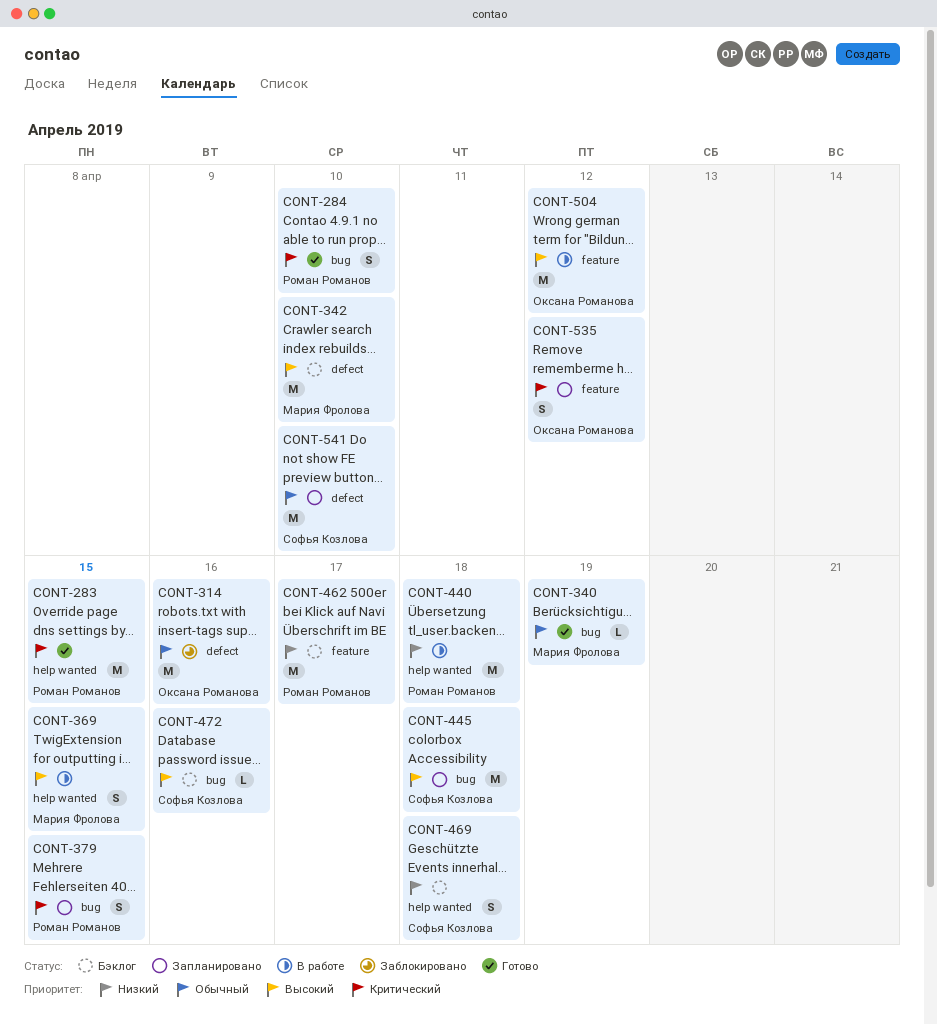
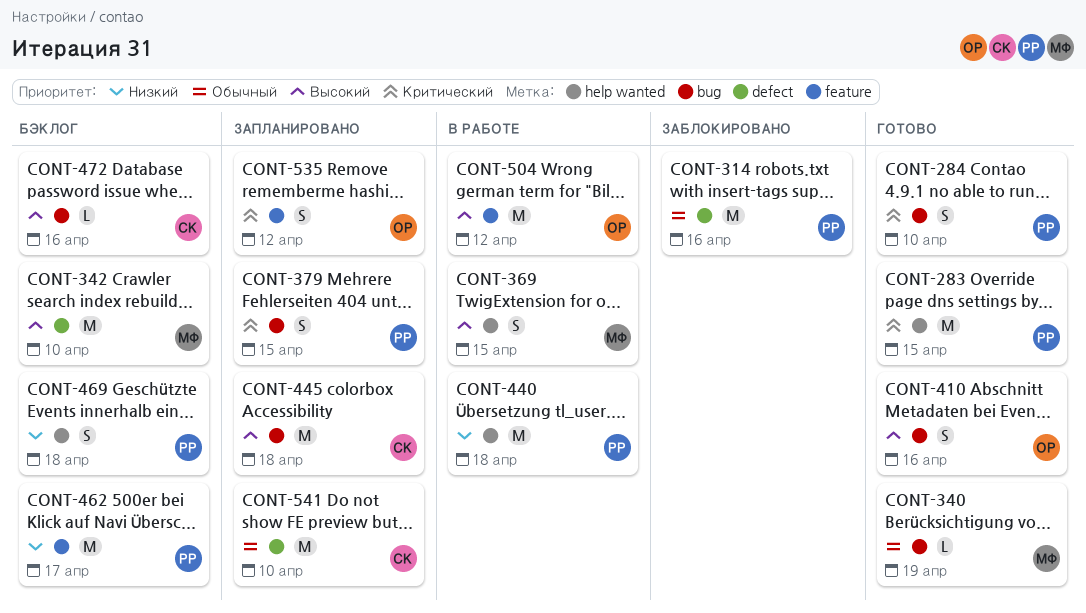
CONT-314, owner: Оксана Романова -> Роман Романов
CONT-410: none -> present
CONT-469, owner: Софья Козлова -> Роман Романов

